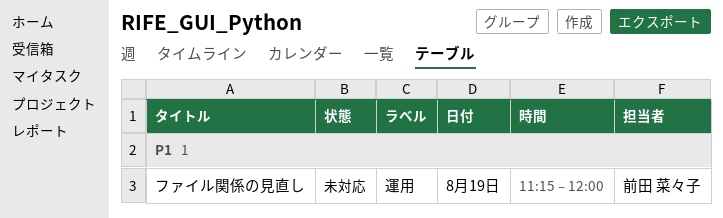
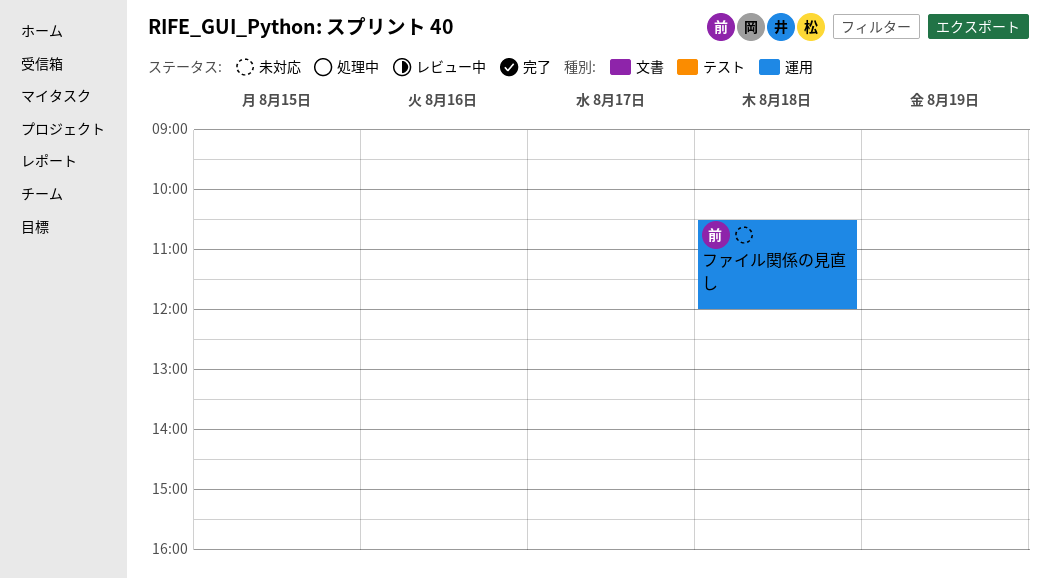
ファイル関係の見直し, day: Aug 19 -> Aug 18
ファイル関係の見直し, begins: 11:15 -> 10:30

